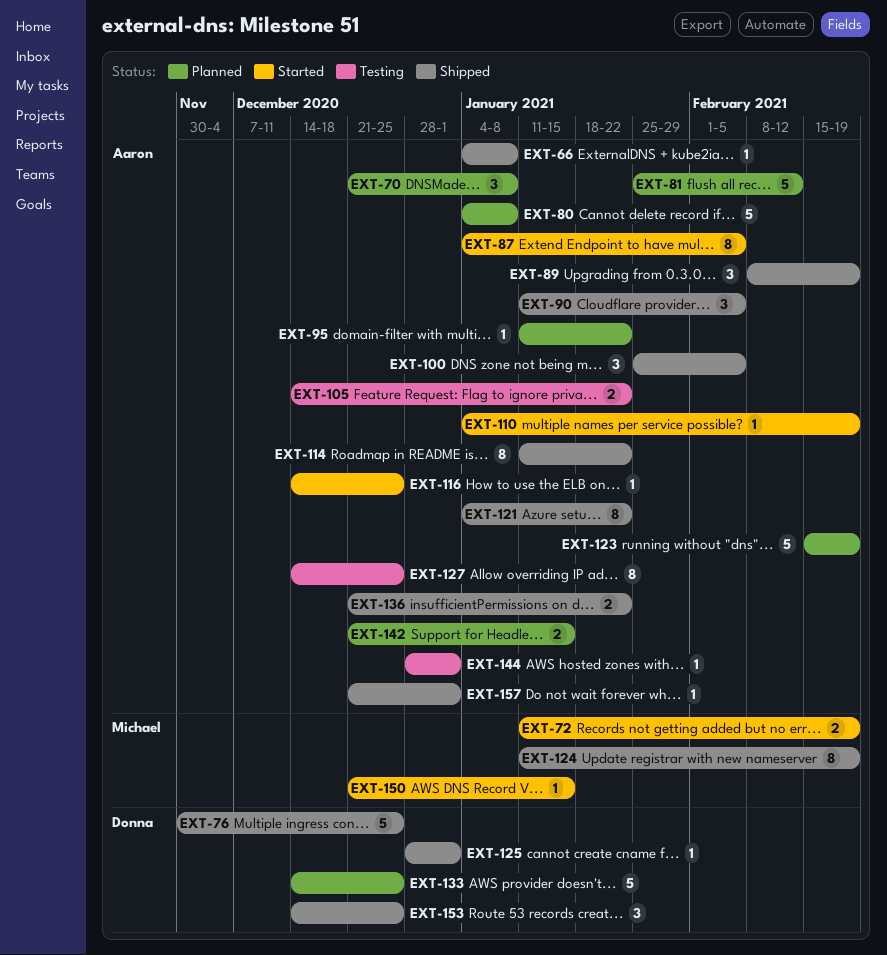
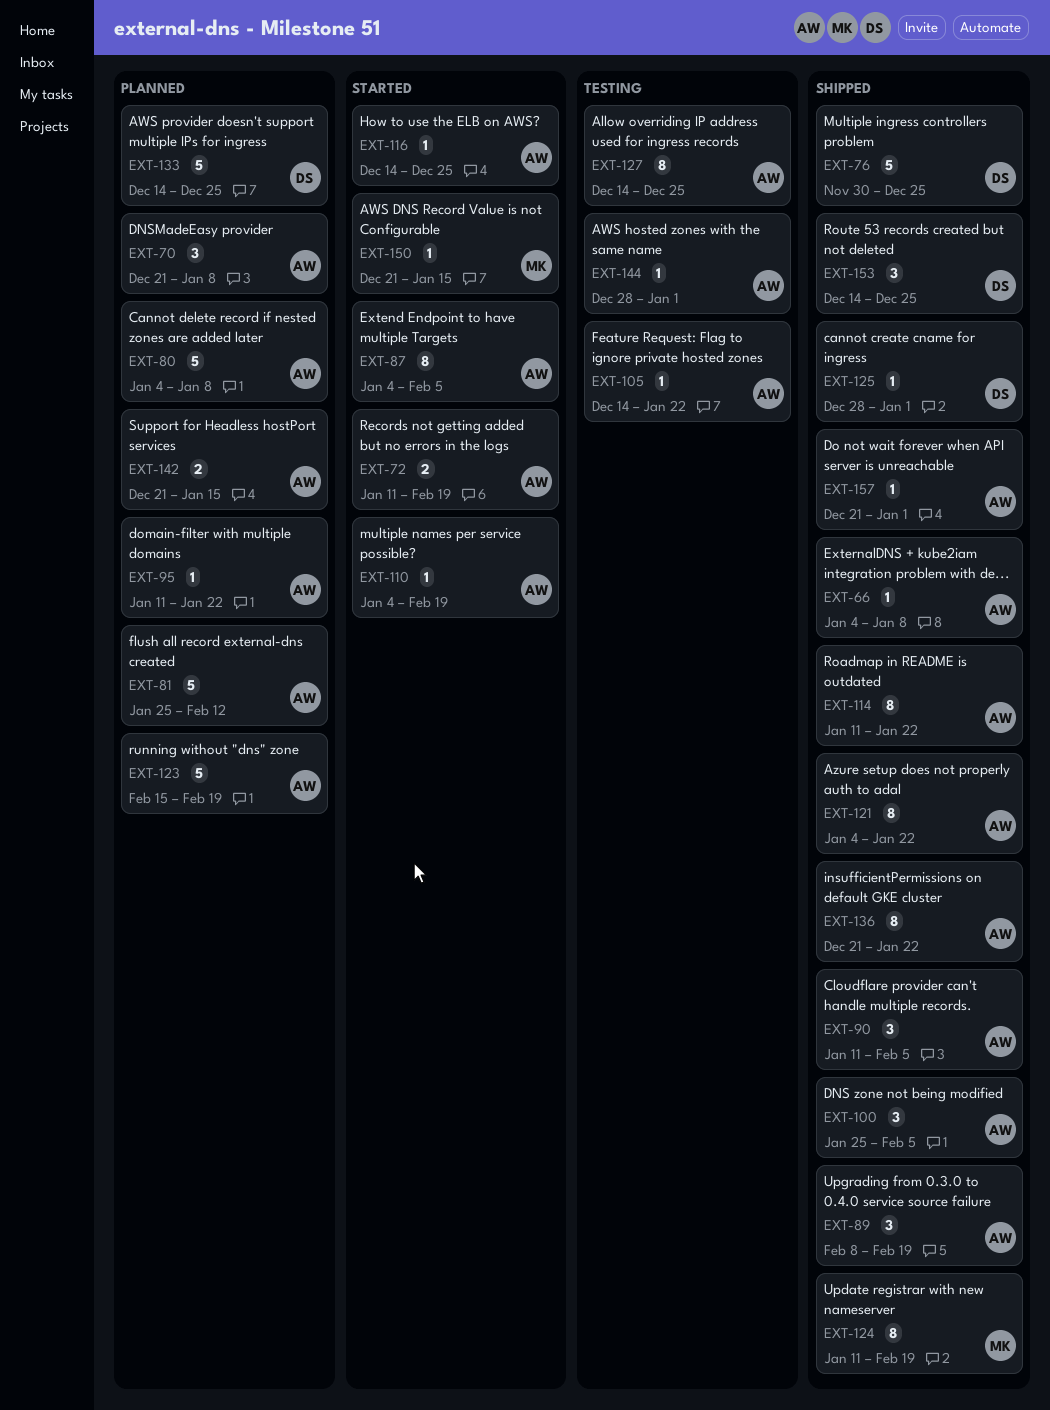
EXT-72, owner: Michael -> Aaron
EXT-105, estimate: 2 -> 1
EXT-136, estimate: 2 -> 8

